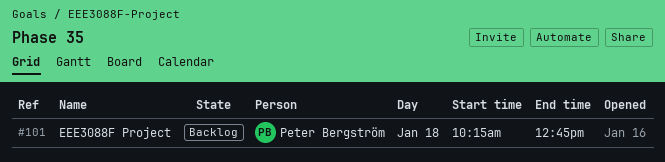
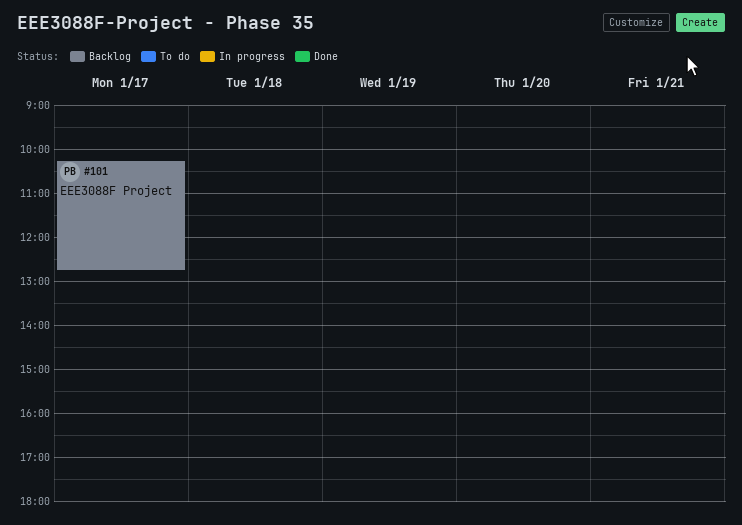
#101, day: Jan 18 -> Jan 17

